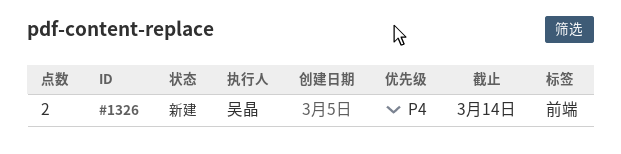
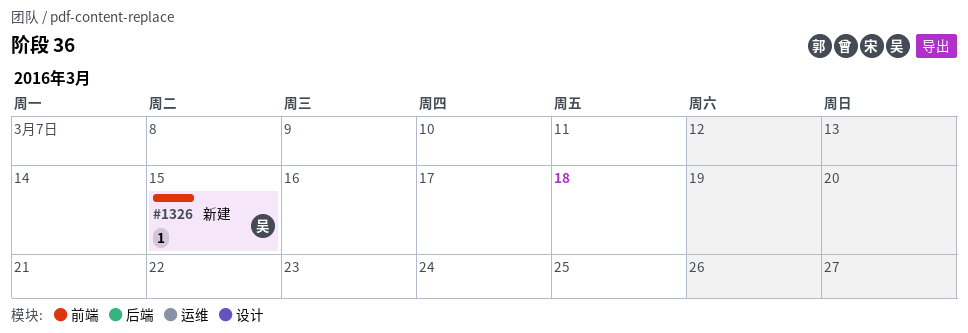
#1326, estimate: 2 -> 1
#1326, due: Mar 14 -> Mar 15

